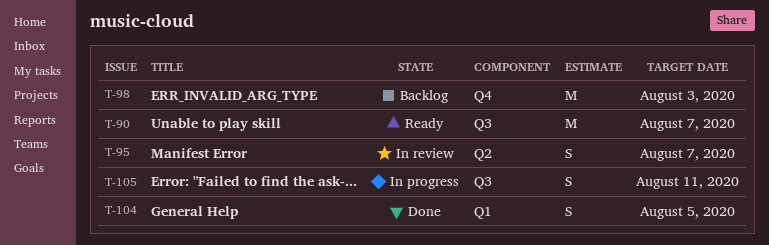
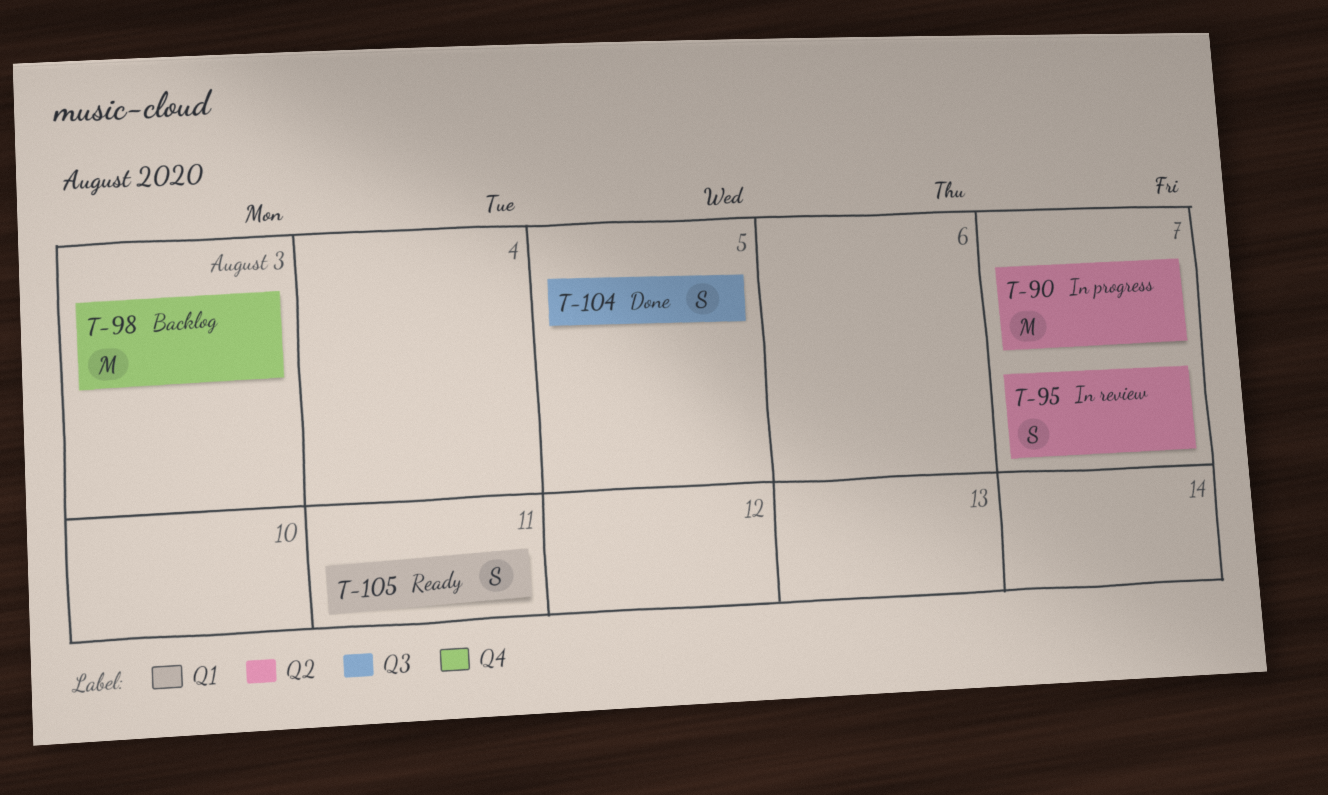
T-90, status: Ready -> In progress
T-90, label: Q3 -> Q2
T-104, label: Q1 -> Q3
T-105, status: In progress -> Ready
T-105, label: Q3 -> Q1

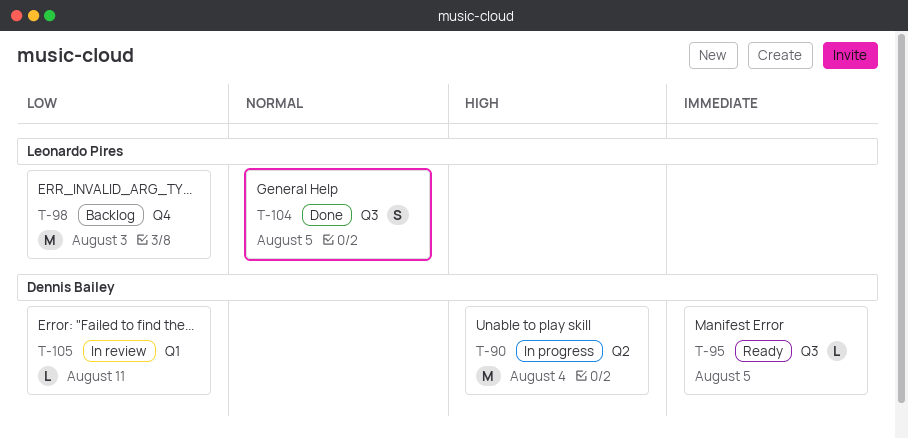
T-90, due: Aug 7 -> Aug 4
T-95, status: In review -> Ready
T-95, label: Q2 -> Q3
T-95, estimate: S -> L
T-95, due: Aug 7 -> Aug 5
T-105, status: Ready -> In review
T-105, estimate: S -> L

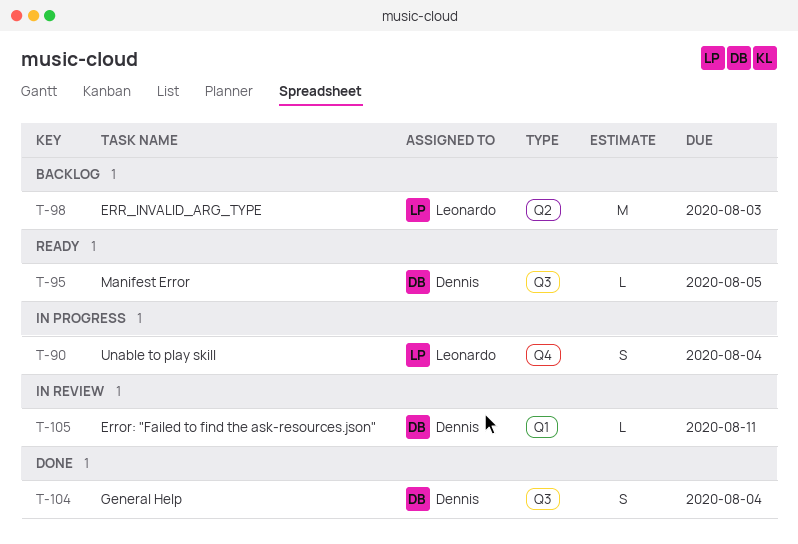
T-90, owner: Dennis Bailey -> Leonardo Pires
T-90, label: Q2 -> Q4
T-90, estimate: M -> S
T-98, label: Q4 -> Q2
T-104, owner: Leonardo Pires -> Dennis Bailey
T-104, due: Aug 5 -> Aug 4

